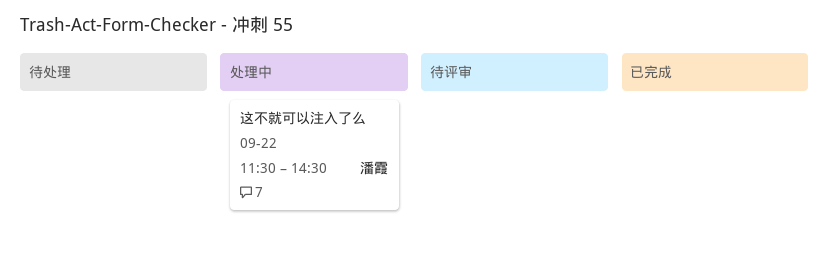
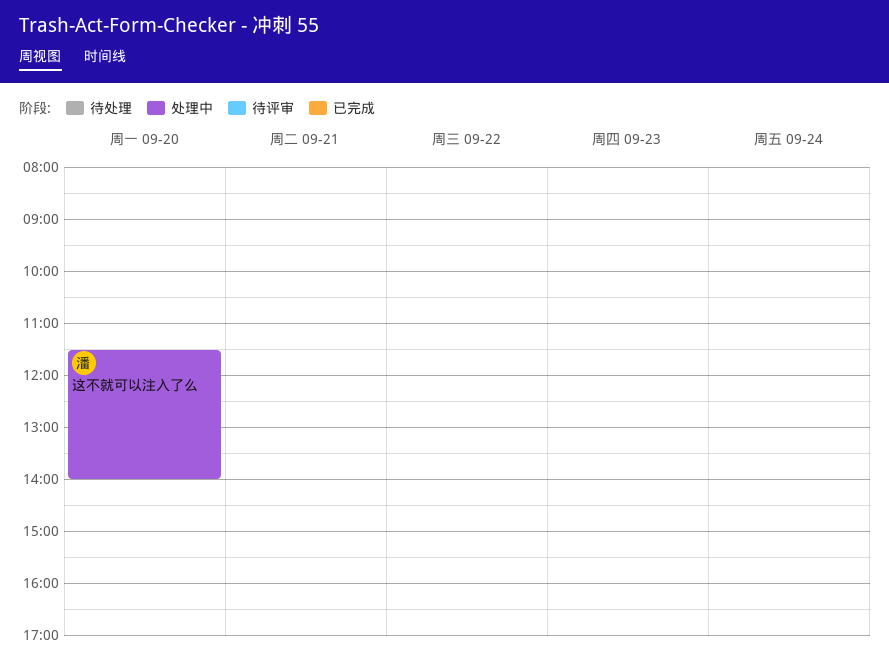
这不就可以注入了么, day: Sep 22 -> Sep 20
这不就可以注入了么, ends: 14:30 -> 14:00

